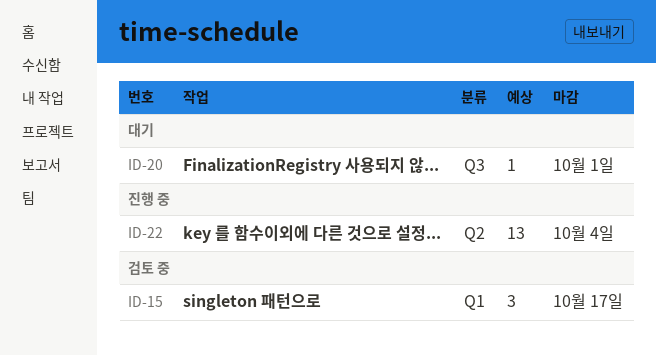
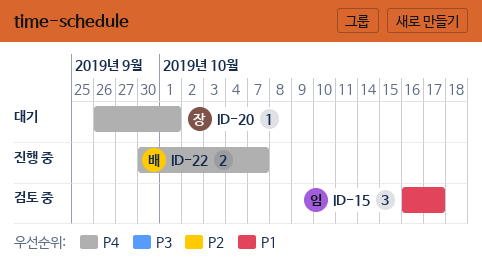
ID-22, estimate: 13 -> 2
ID-22, due: Oct 4 -> Oct 7

